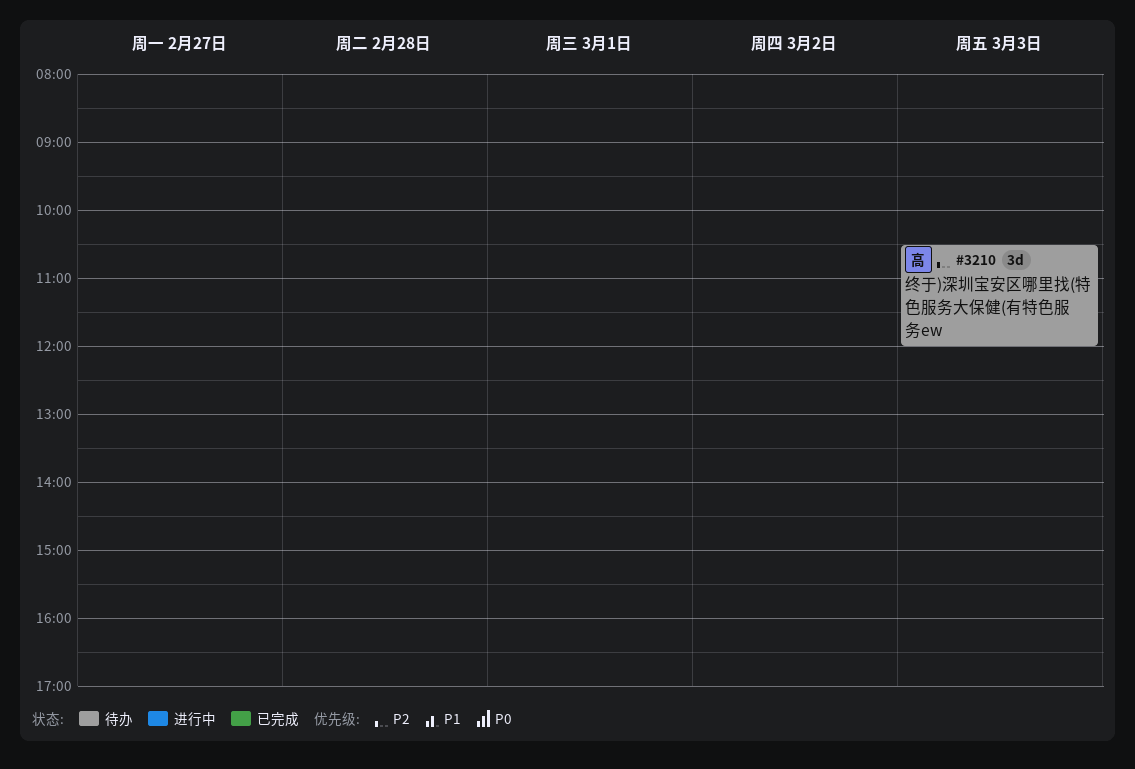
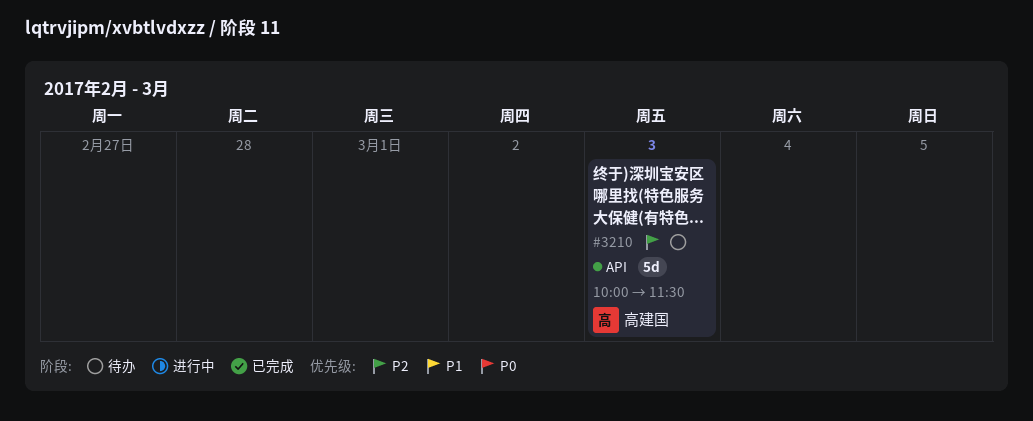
#3210, estimate: 3d -> 5d
#3210, begins: 10:30 -> 10:00
#3210, ends: 12:00 -> 11:30

